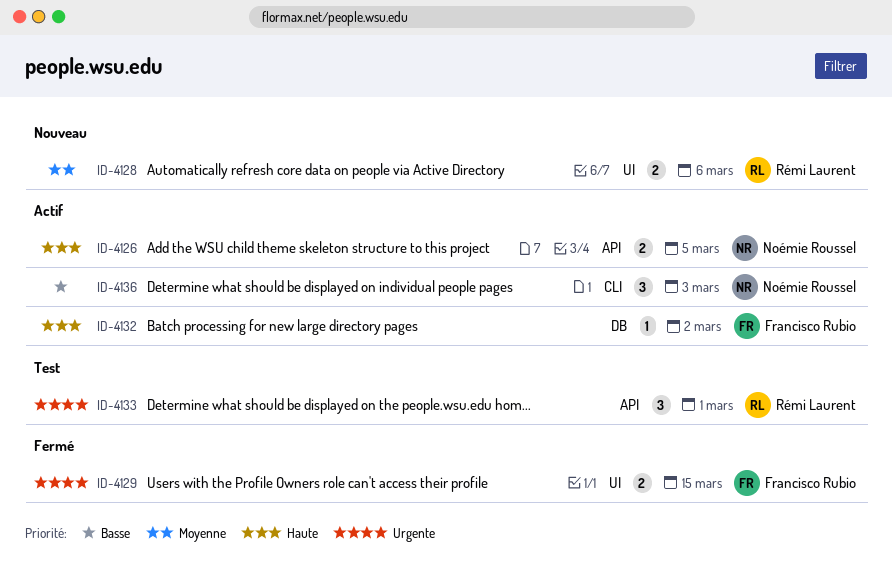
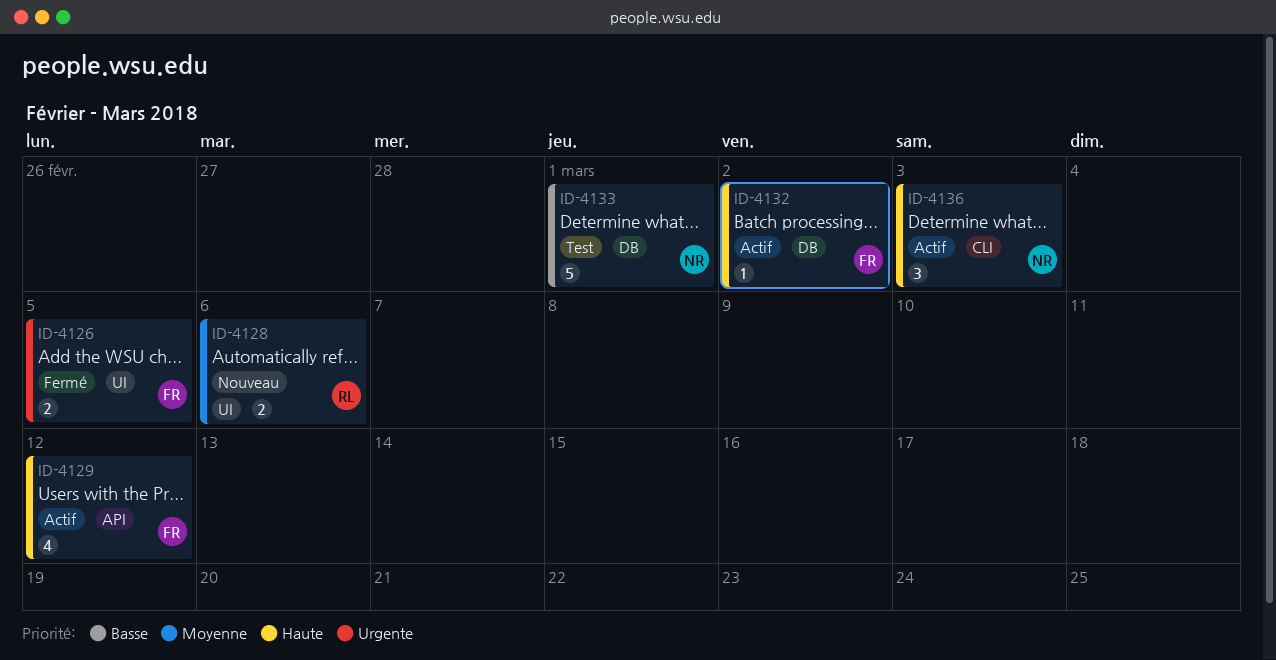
ID-4126, status: Actif -> Fermé
ID-4126, owner: Noémie Roussel -> Francisco Rubio
ID-4126, priority: Haute -> Urgente
ID-4126, label: API -> UI
ID-4129, status: Fermé -> Actif
ID-4129, priority: Urgente -> Haute
ID-4129, label: UI -> API
ID-4129, estimate: 2 -> 4
ID-4129, due: Mar 15 -> Mar 12
ID-4133, owner: Rémi Laurent -> Noémie Roussel
ID-4133, priority: Urgente -> Basse
ID-4133, label: API -> DB
ID-4133, estimate: 3 -> 5
ID-4136, priority: Basse -> Haute

